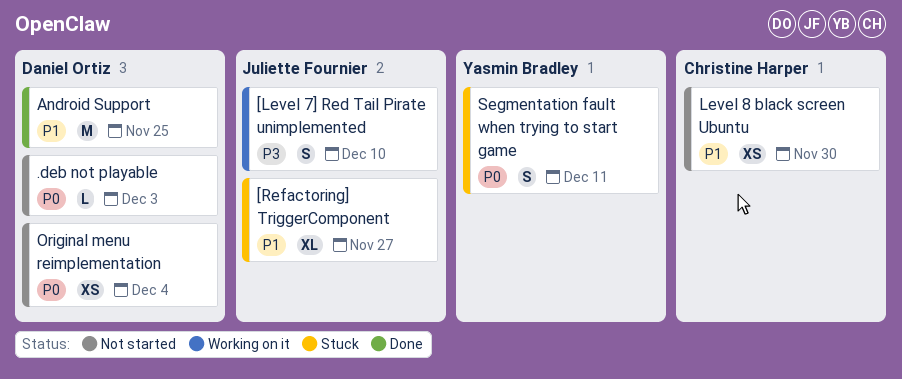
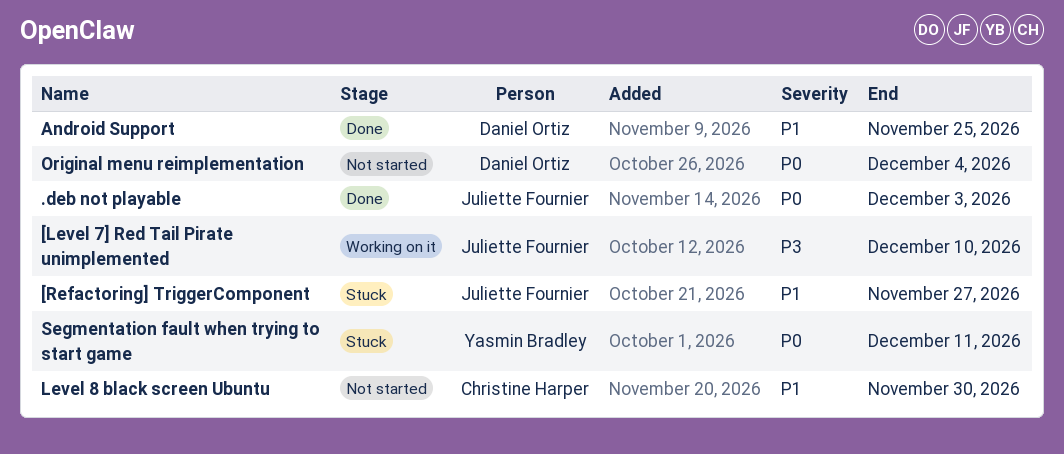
.deb not playable, status: Not started -> Done
.deb not playable, owner: Daniel Ortiz -> Juliette Fournier

